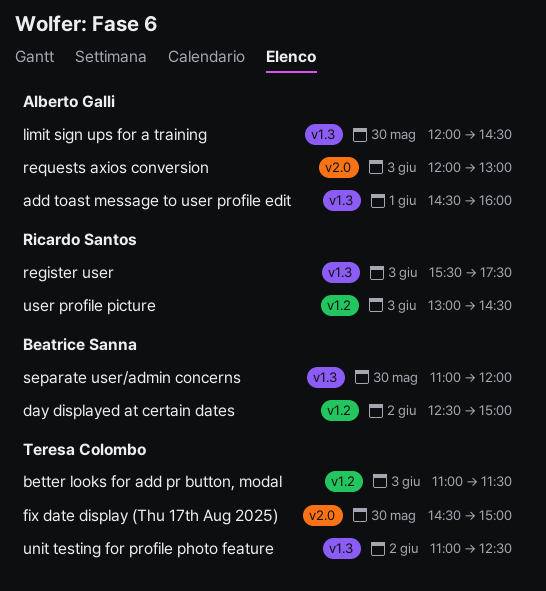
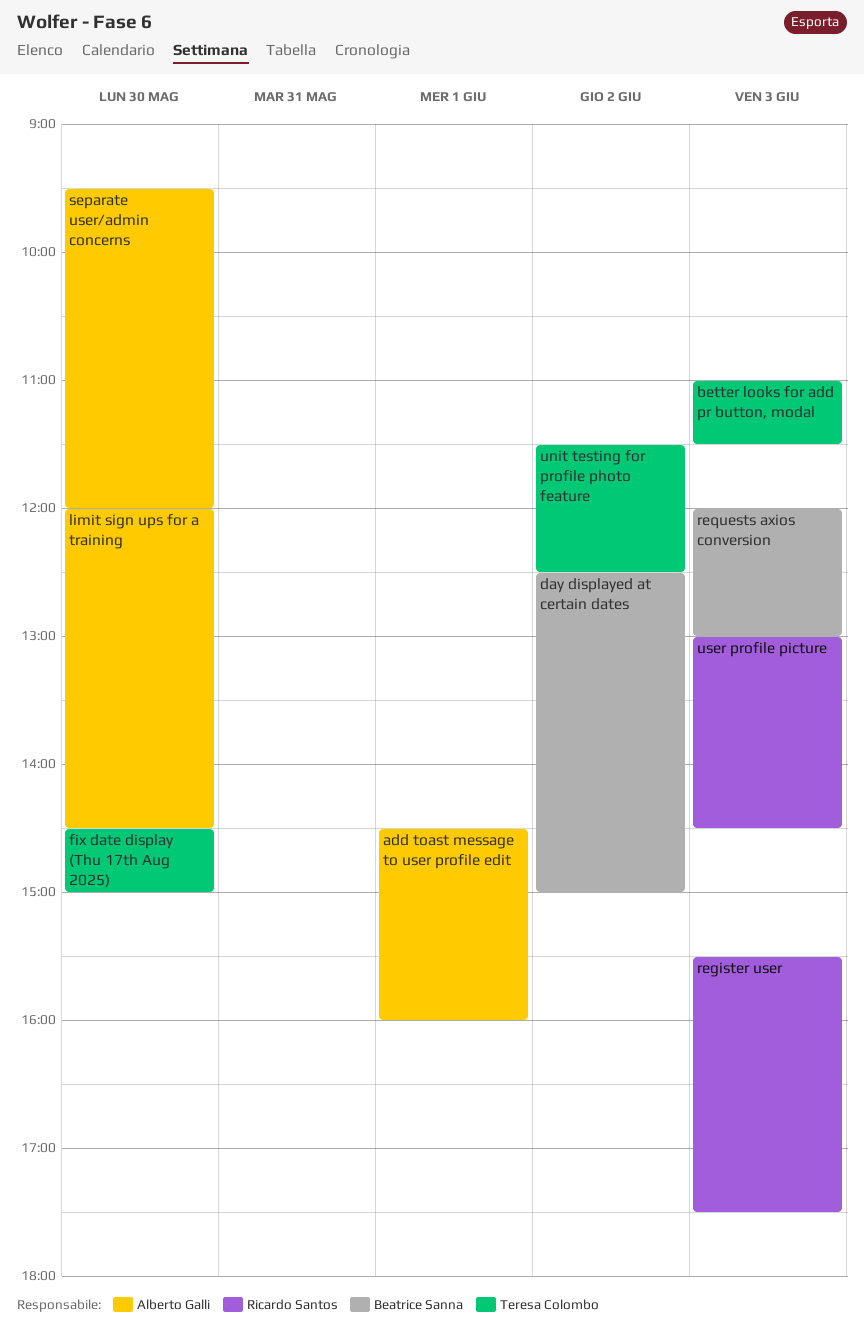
requests axios conversion, owner: Alberto Galli -> Beatrice Sanna
separate user/admin concerns, owner: Beatrice Sanna -> Alberto Galli
separate user/admin concerns, begins: 11:00 -> 09:30
unit testing for profile photo feature, begins: 11:00 -> 11:30

